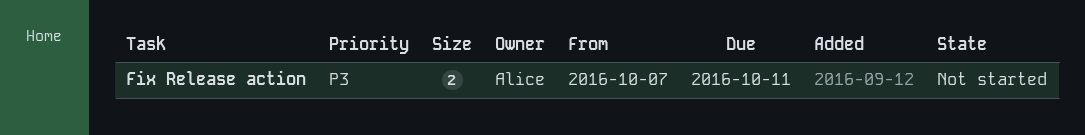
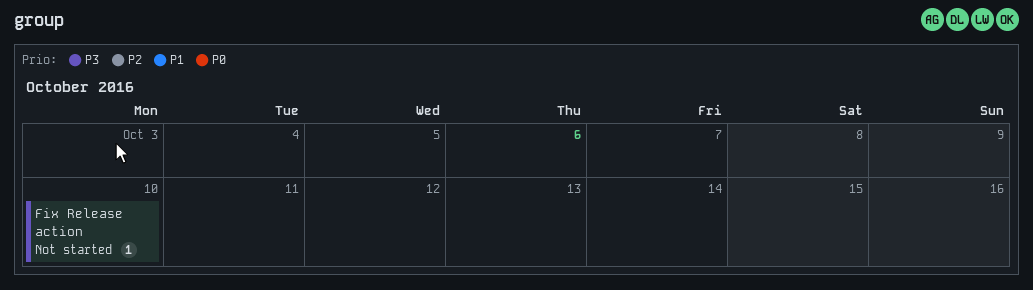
Fix Release action, estimate: 2 -> 1
Fix Release action, due: Oct 11 -> Oct 10

